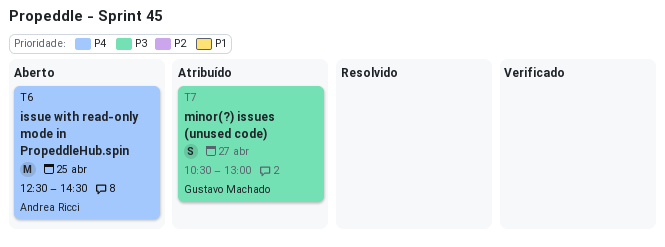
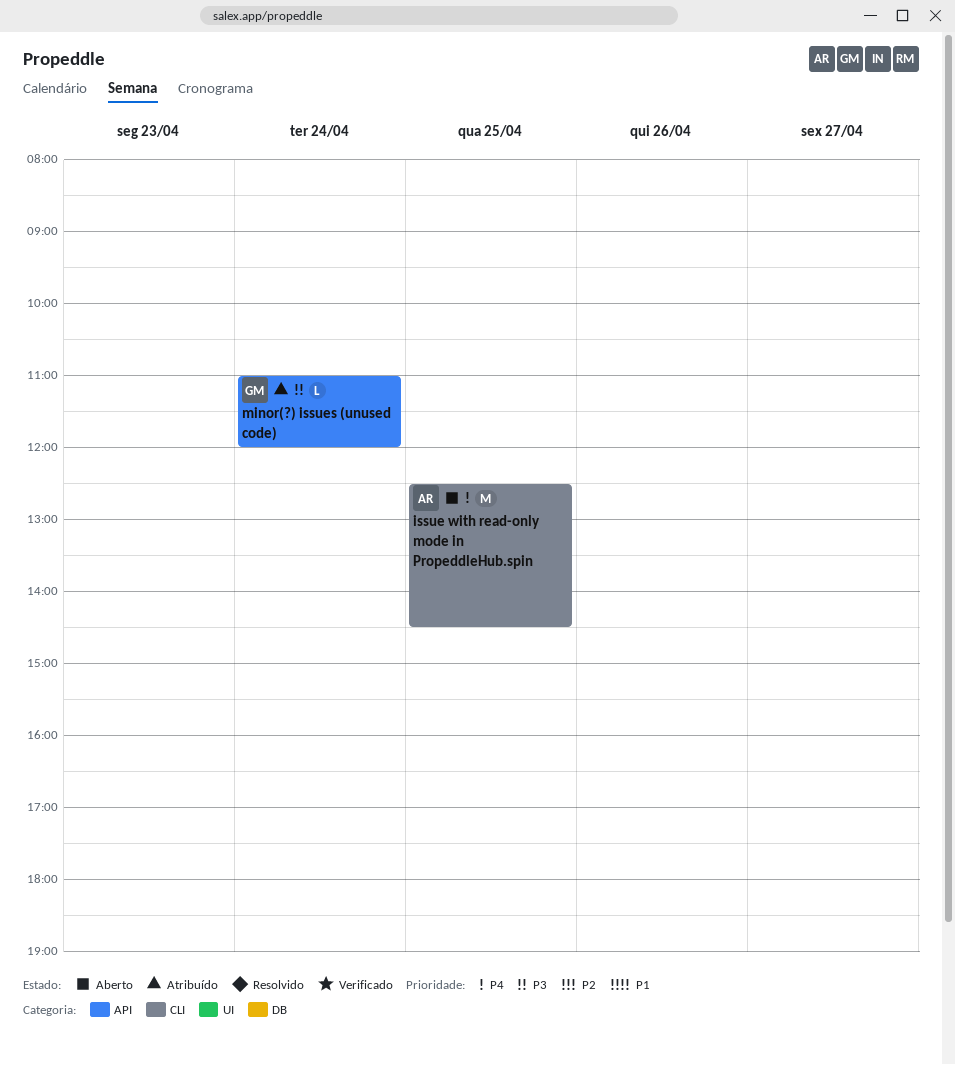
minor(?) issues (unused code), estimate: S -> L
minor(?) issues (unused code), day: Apr 27 -> Apr 24
minor(?) issues (unused code), begins: 10:30 -> 11:00
minor(?) issues (unused code), ends: 13:00 -> 12:00

